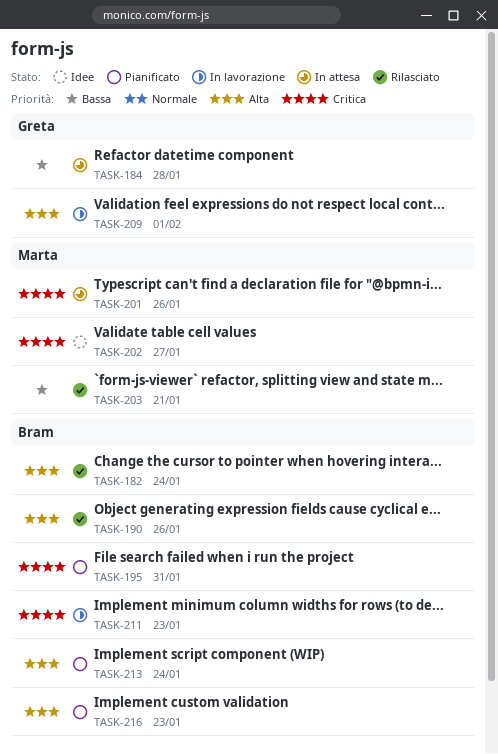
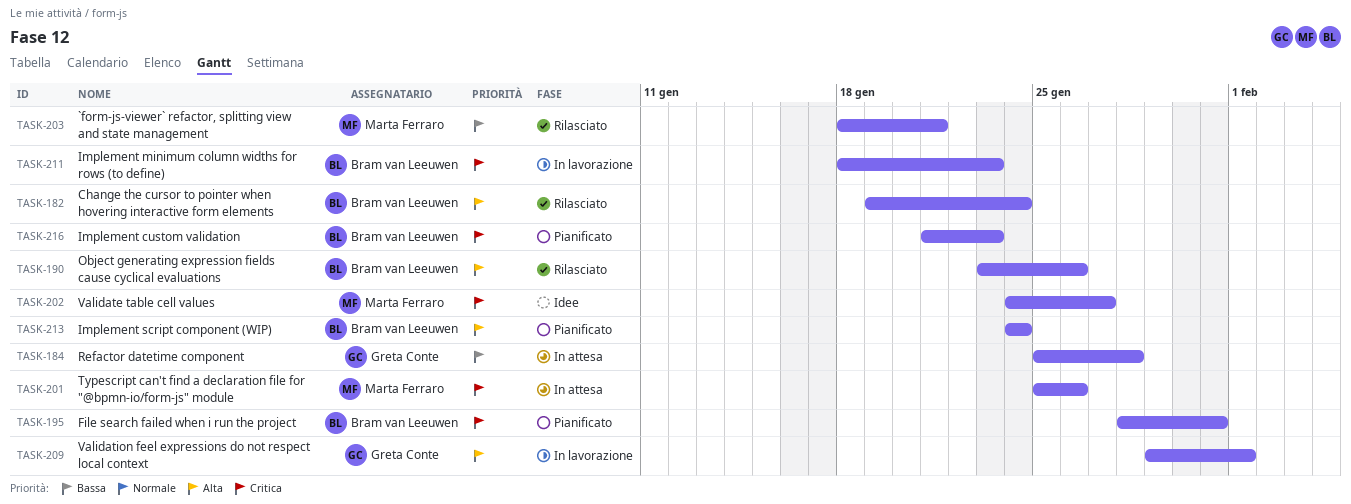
TASK-216, priority: Alta -> Critica

